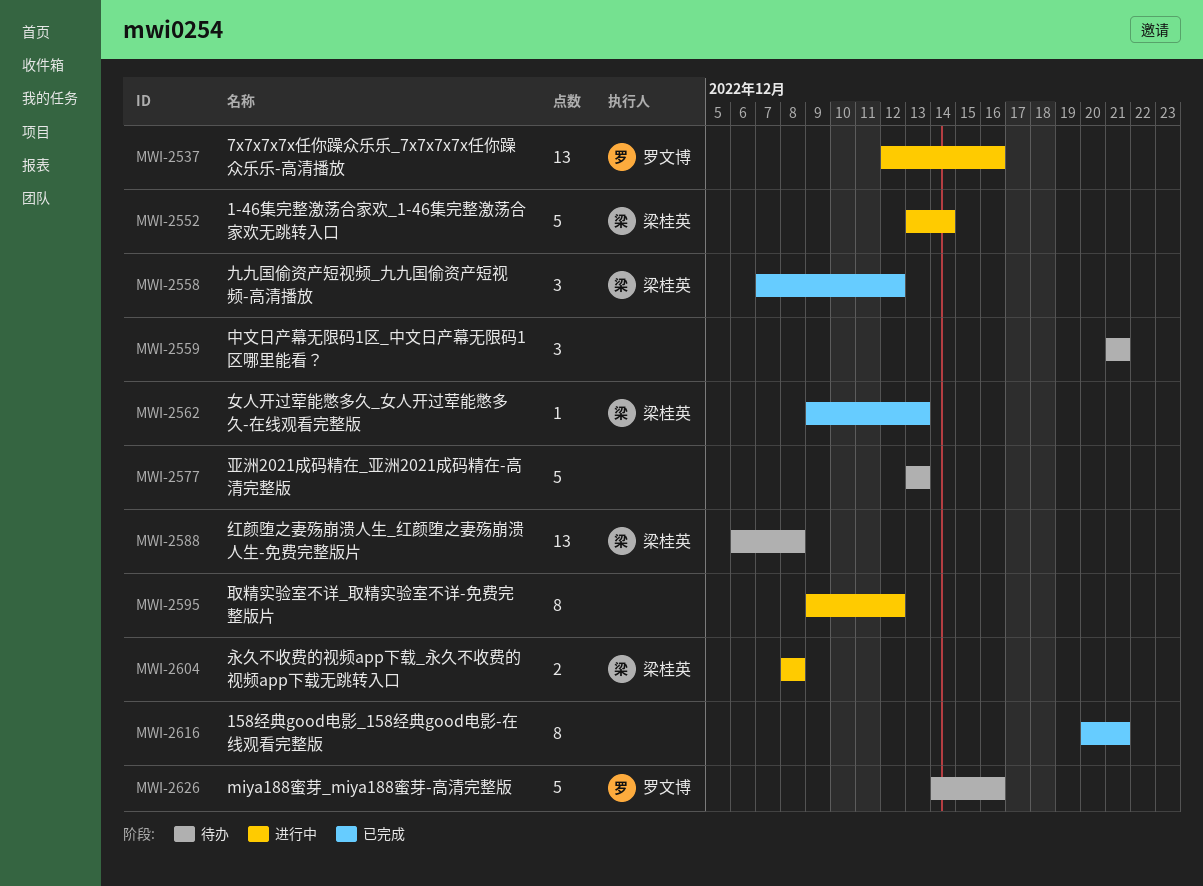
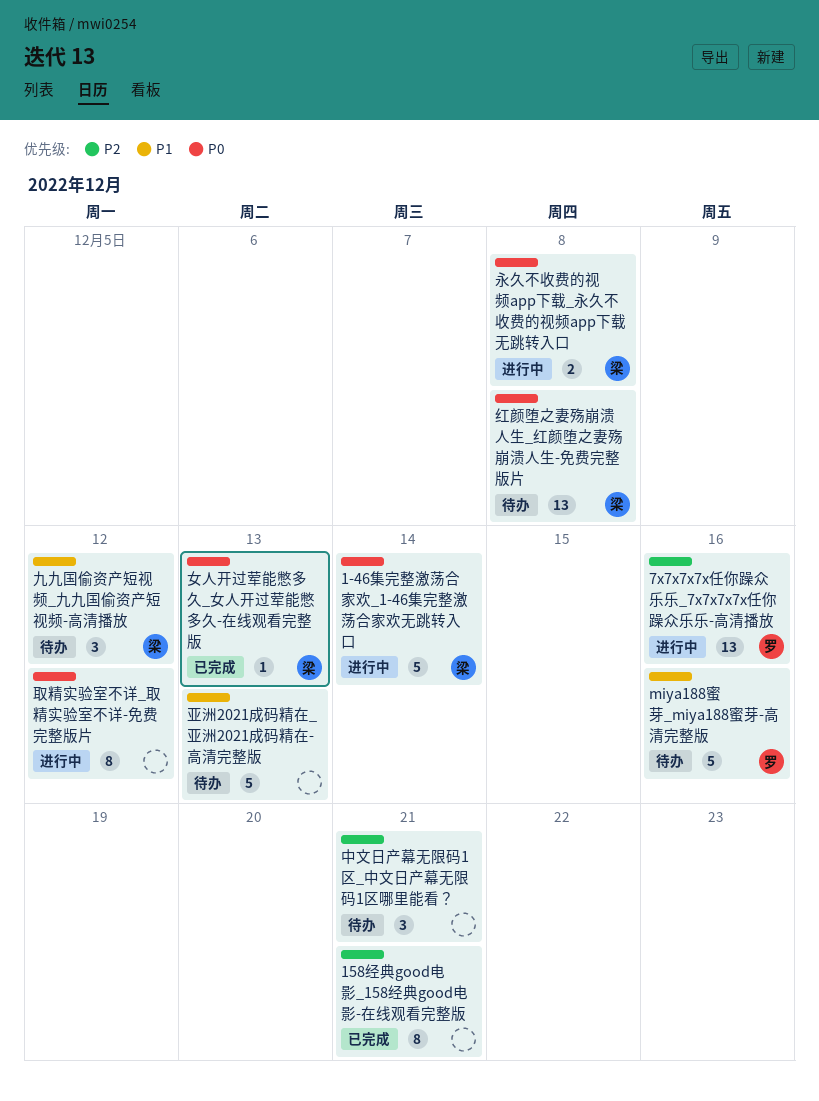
九九国偷资产短视频_九九国偷资产短视频-高清播放, status: 已完成 -> 待办

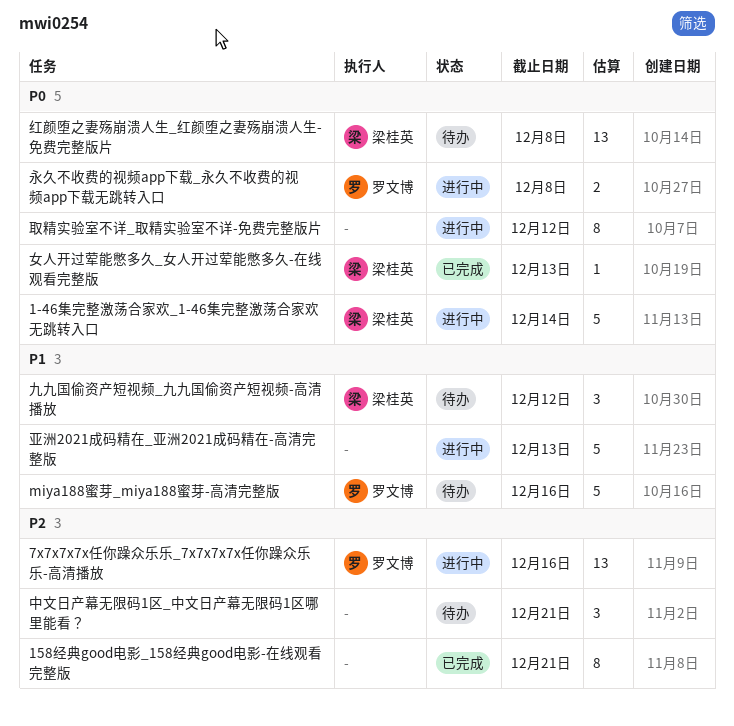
亚洲2021成码精在_亚洲2021成码精在-高清完整版, status: 待办 -> 进行中
永久不收费的视频app下载_永久不收费的视频app下载无跳转入口, owner: 梁桂英 -> 罗文博

